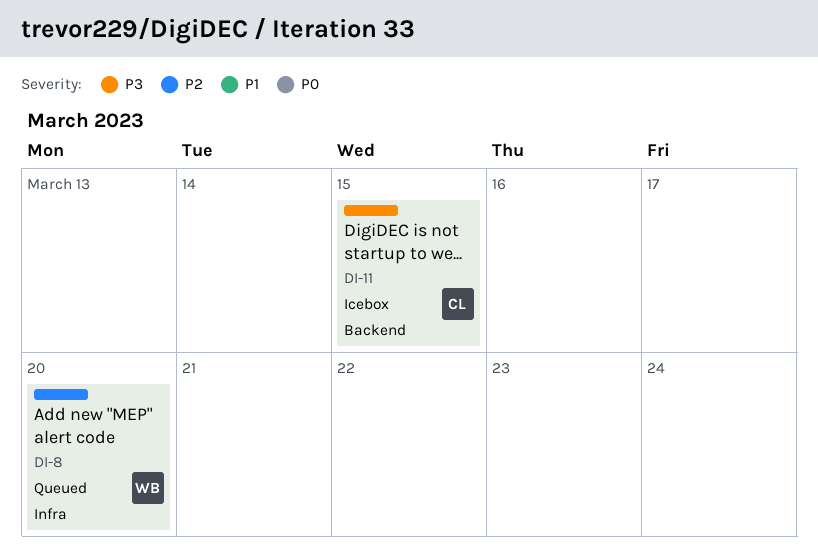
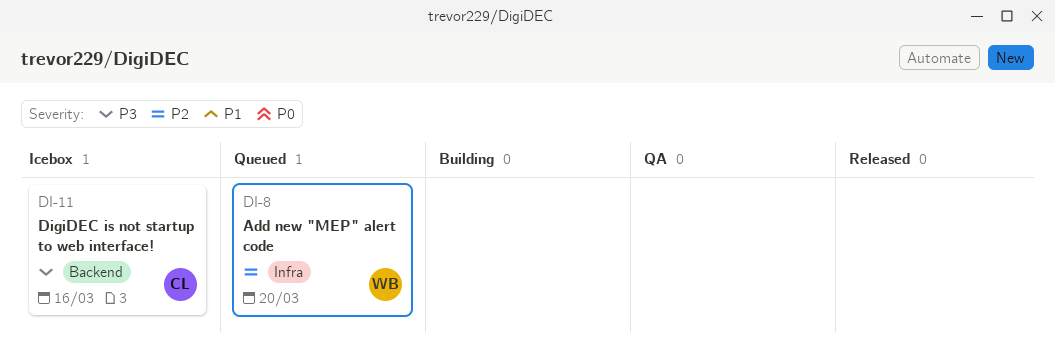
DI-11, due: Mar 15 -> Mar 16

